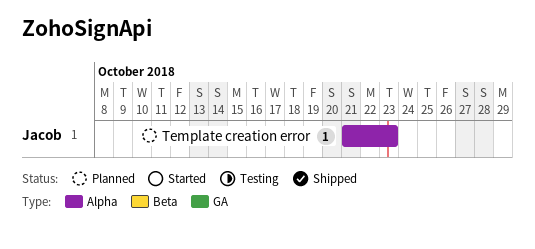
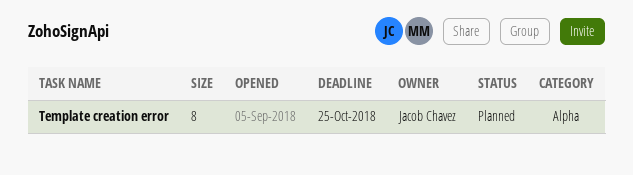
Template creation error, estimate: 1 -> 8
Template creation error, due: Oct 23 -> Oct 25

